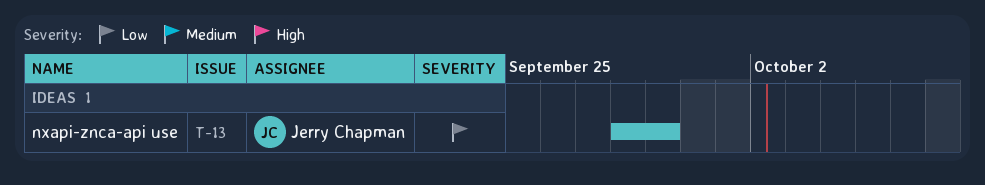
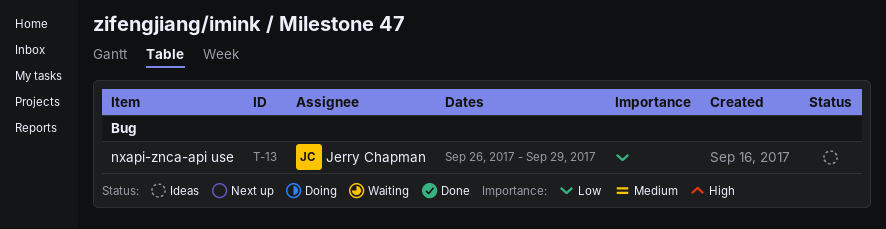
T-13, start: Sep 28 -> Sep 26

